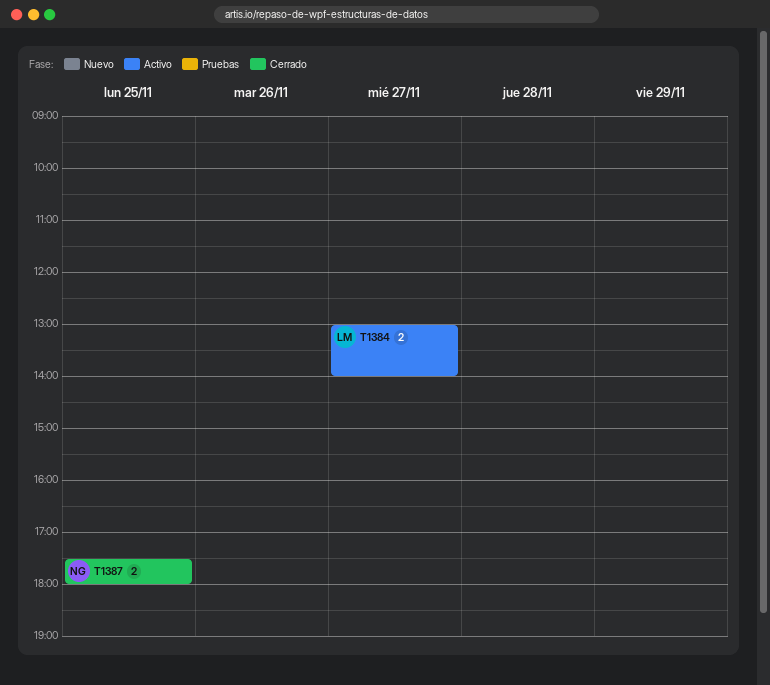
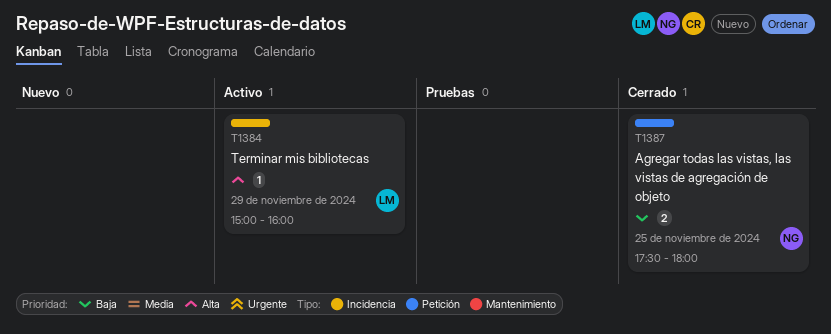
T1384, estimate: 2 -> 1
T1384, day: Nov 27 -> Nov 29
T1384, begins: 13:00 -> 15:00
T1384, ends: 14:00 -> 16:00

